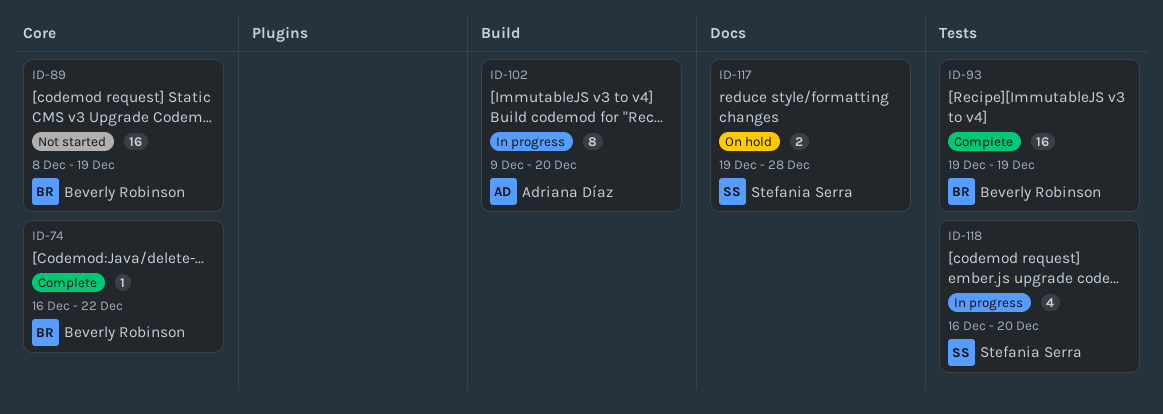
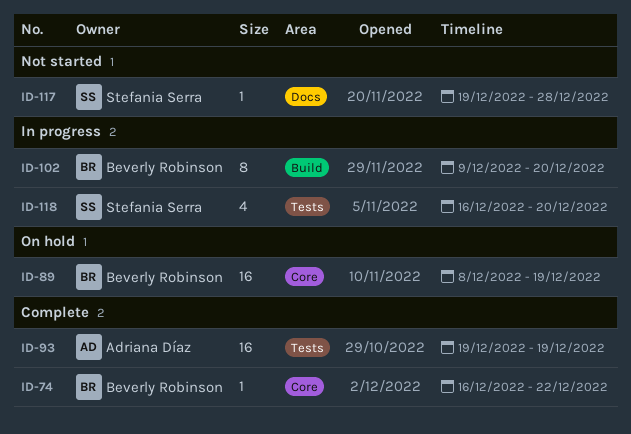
ID-89, status: Not started -> On hold
ID-93, owner: Beverly Robinson -> Adriana Díaz
ID-102, owner: Adriana Díaz -> Beverly Robinson
ID-117, status: On hold -> Not started
ID-117, estimate: 2 -> 1

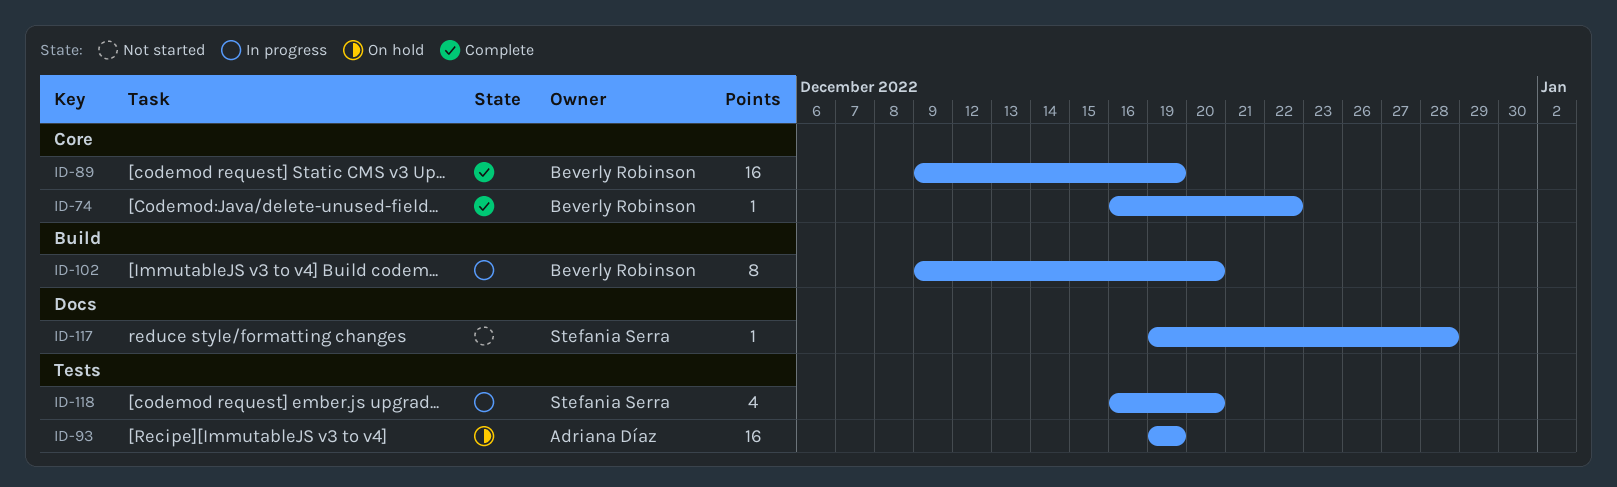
ID-89, status: On hold -> Complete
ID-89, start: Dec 8 -> Dec 9
ID-93, status: Complete -> On hold

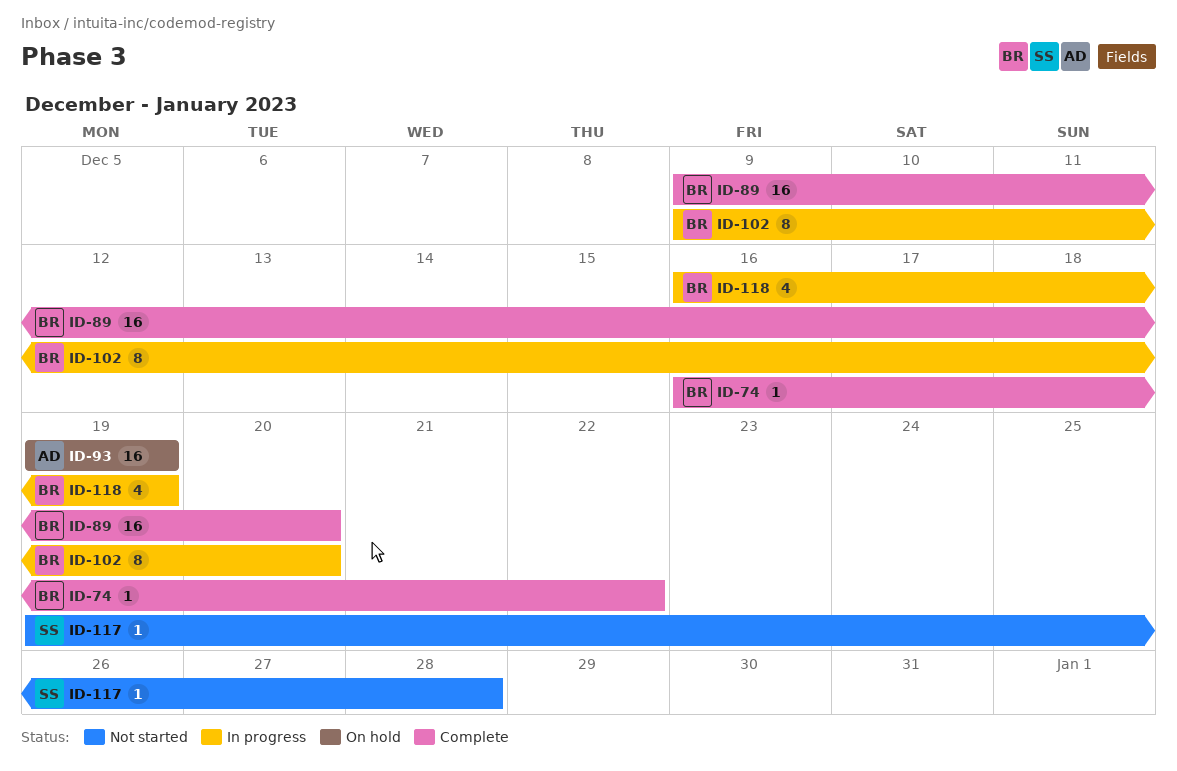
ID-89, due: Dec 19 -> Dec 20
ID-118, owner: Stefania Serra -> Beverly Robinson
ID-118, due: Dec 20 -> Dec 19

